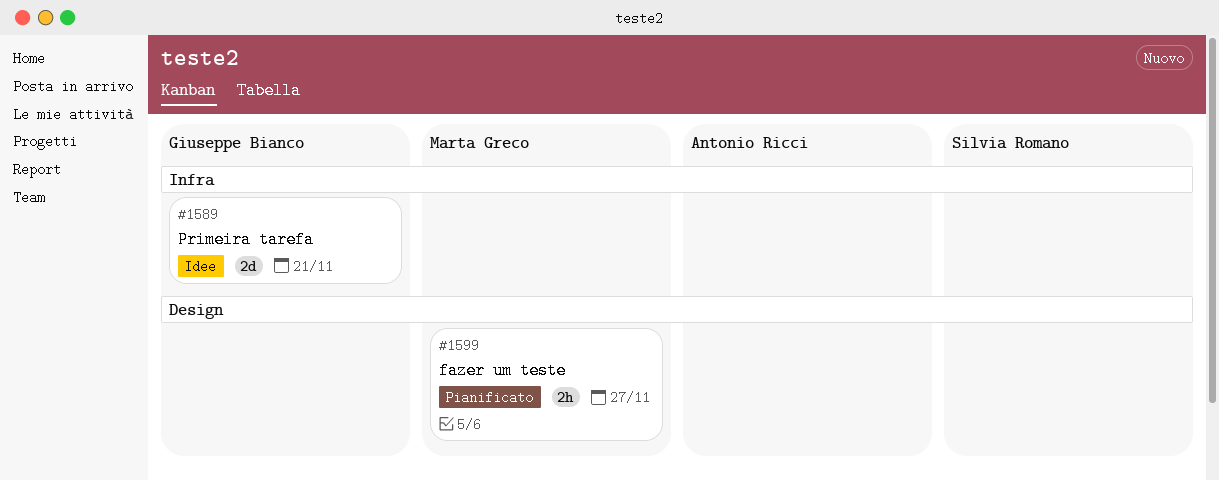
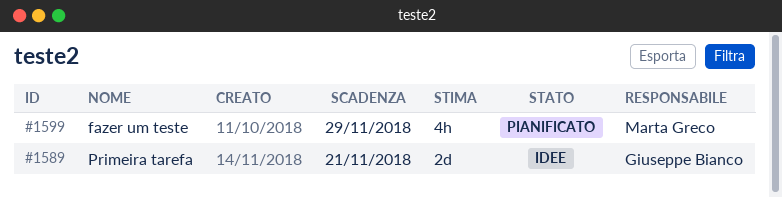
#1599, estimate: 2h -> 4h
#1599, due: Nov 27 -> Nov 29

